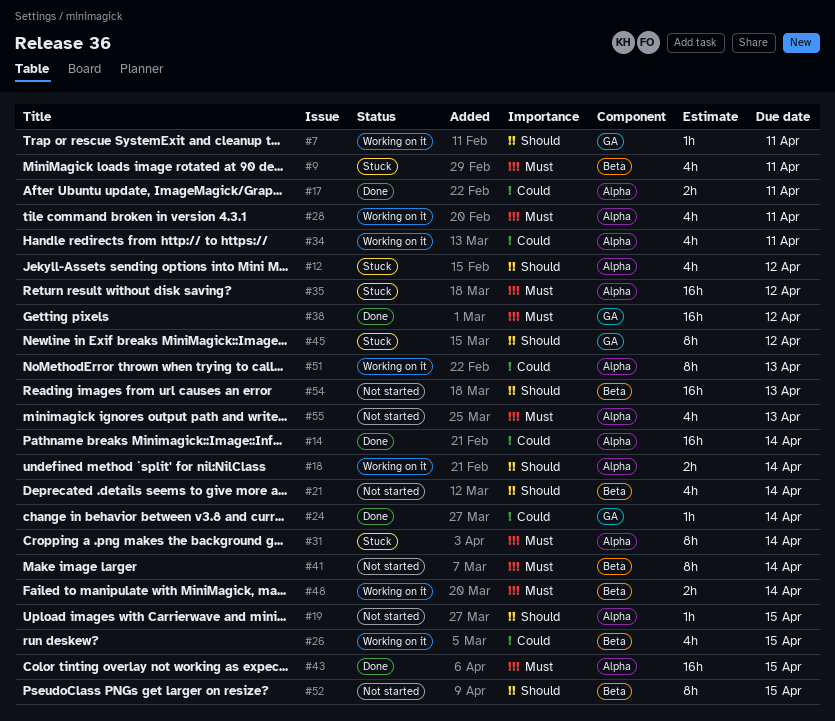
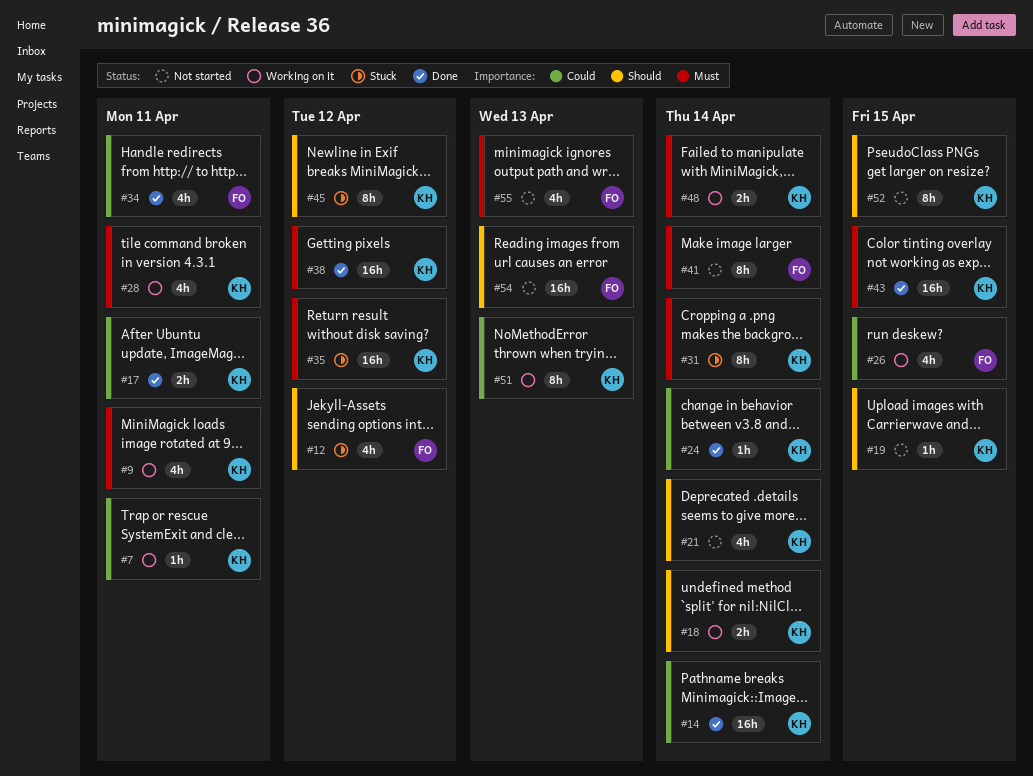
#7, priority: Should -> Could
#9, status: Stuck -> Working on it
#34, status: Working on it -> Done

